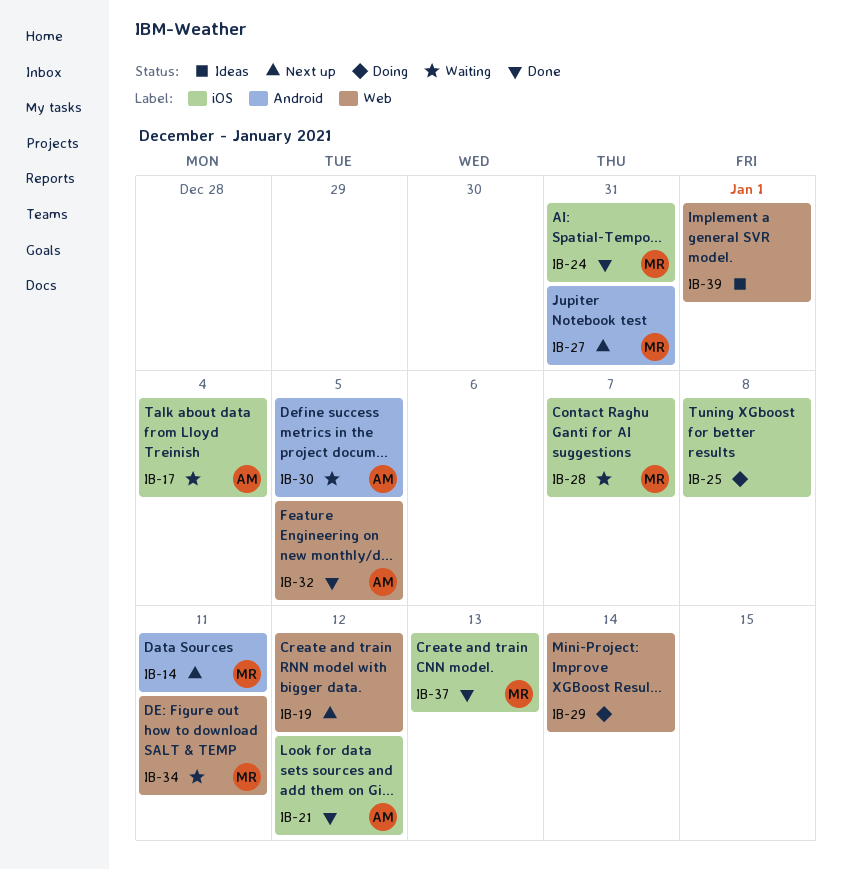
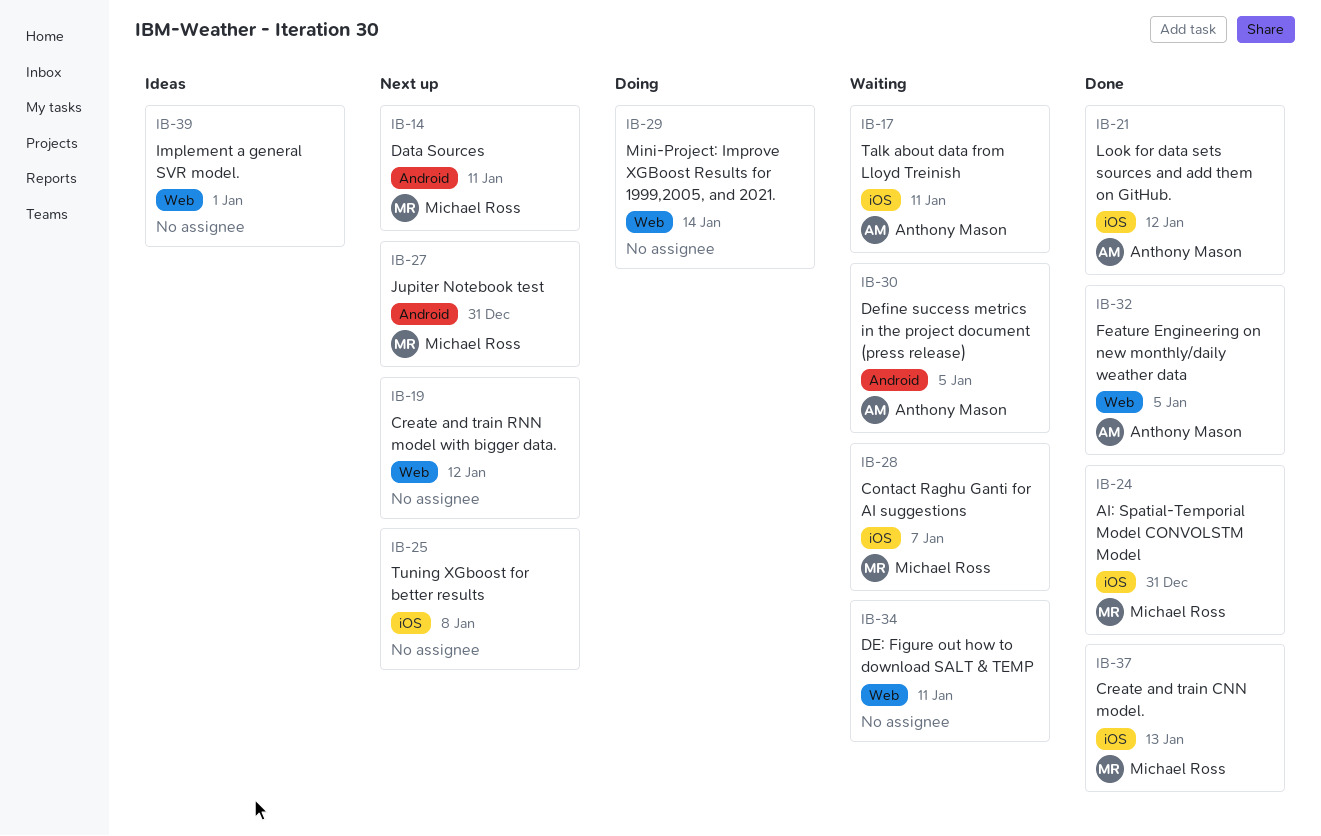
IB-17, due: Jan 4 -> Jan 11
IB-25, status: Doing -> Next up
IB-34, owner: Michael Ross -> none

